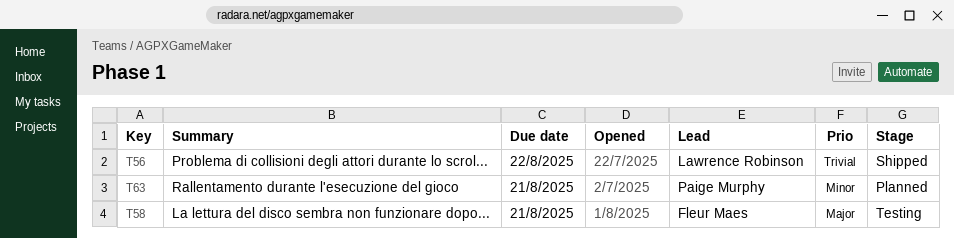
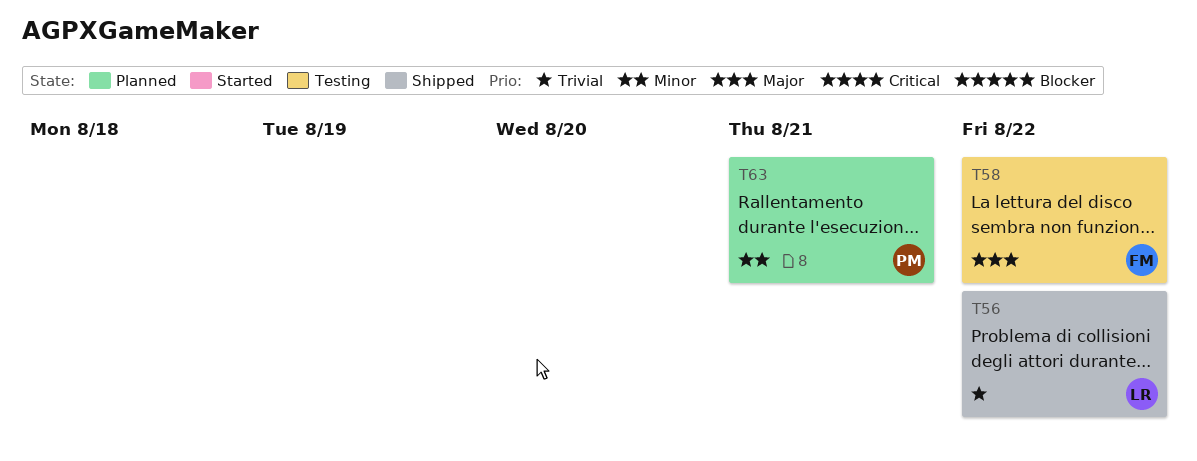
T58, due: Aug 21 -> Aug 22

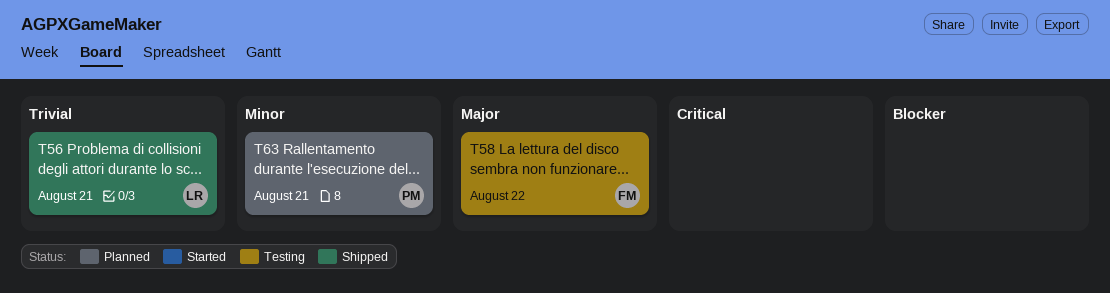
T56, due: Aug 22 -> Aug 21

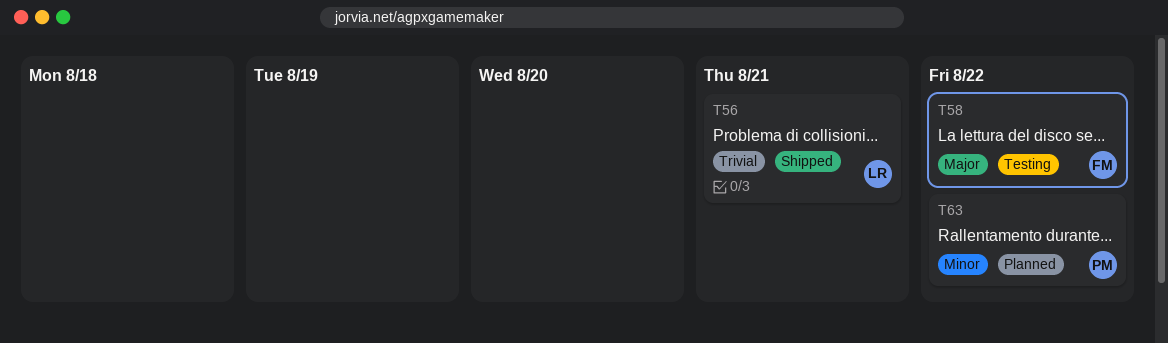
T63, due: Aug 21 -> Aug 22

